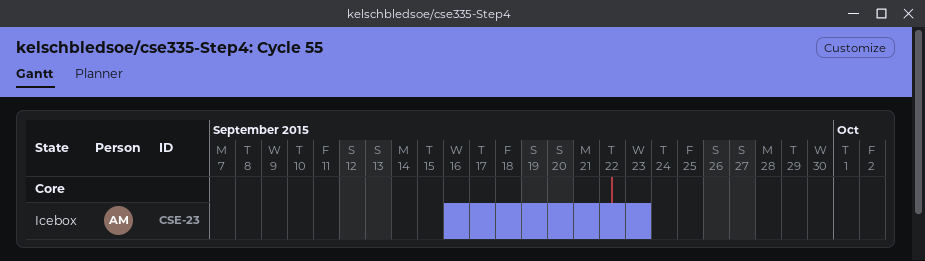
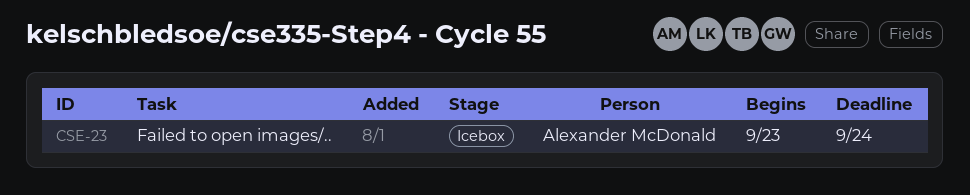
CSE-23, start: Sep 16 -> Sep 23
CSE-23, due: Sep 23 -> Sep 24

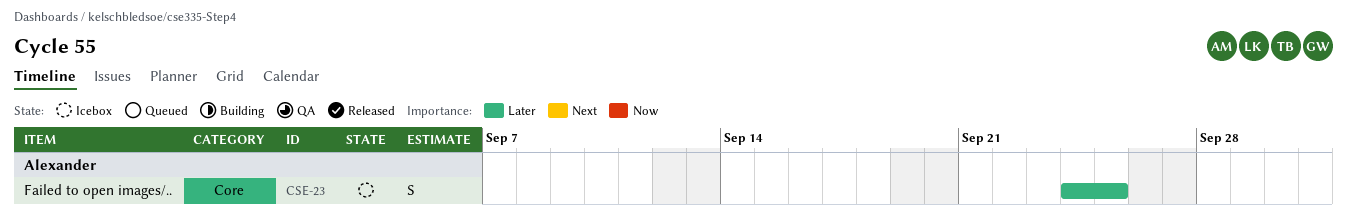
CSE-23, start: Sep 23 -> Sep 24
CSE-23, due: Sep 24 -> Sep 25

